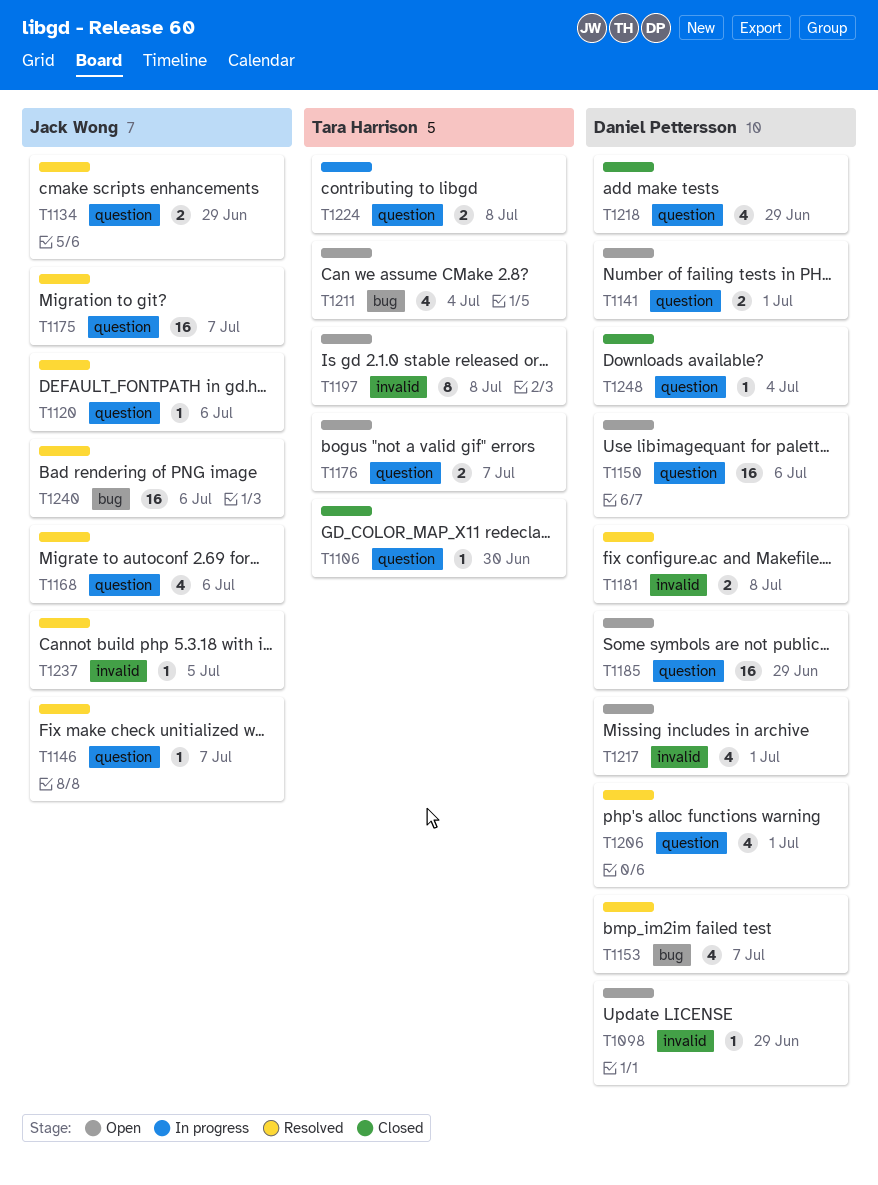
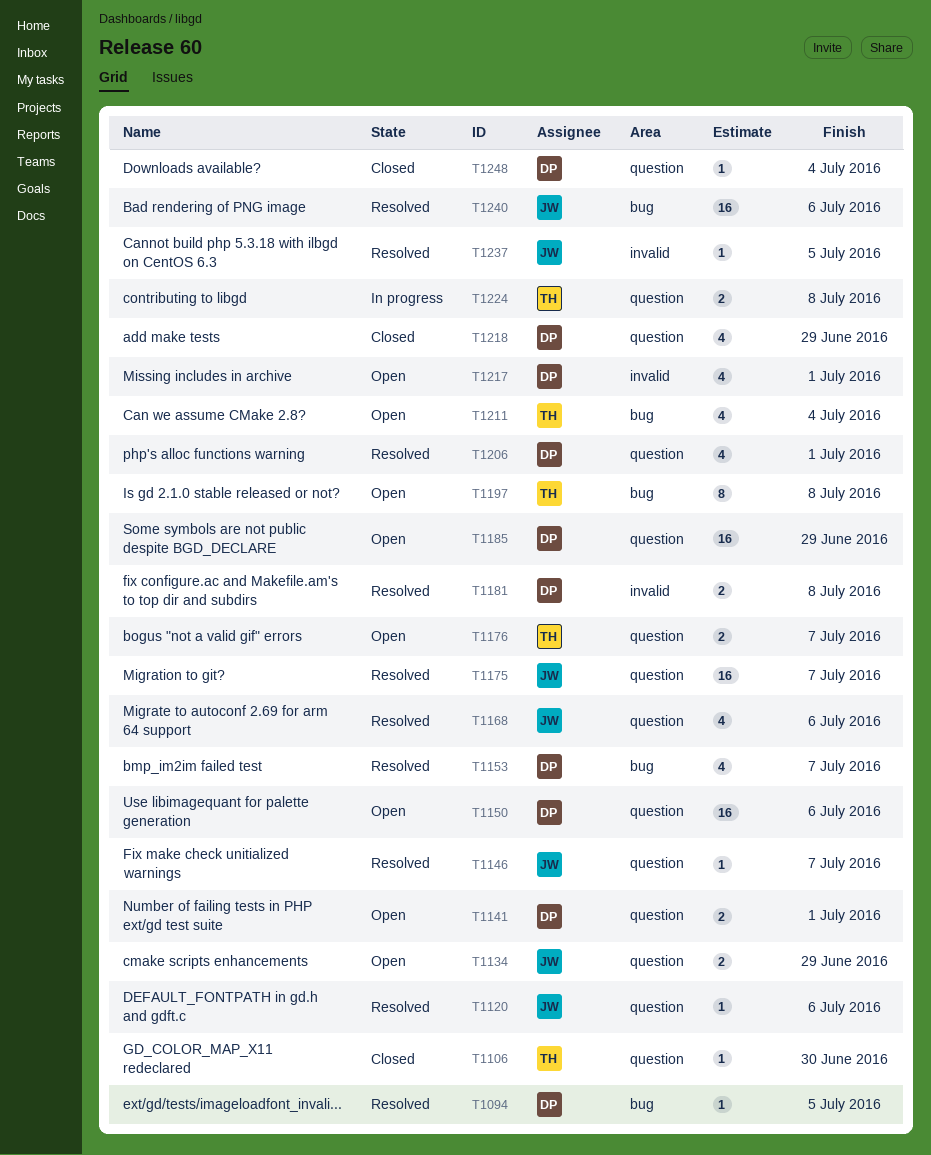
T1094: none -> present
T1098: present -> none
T1134, status: Resolved -> Open
T1197, label: invalid -> bug

